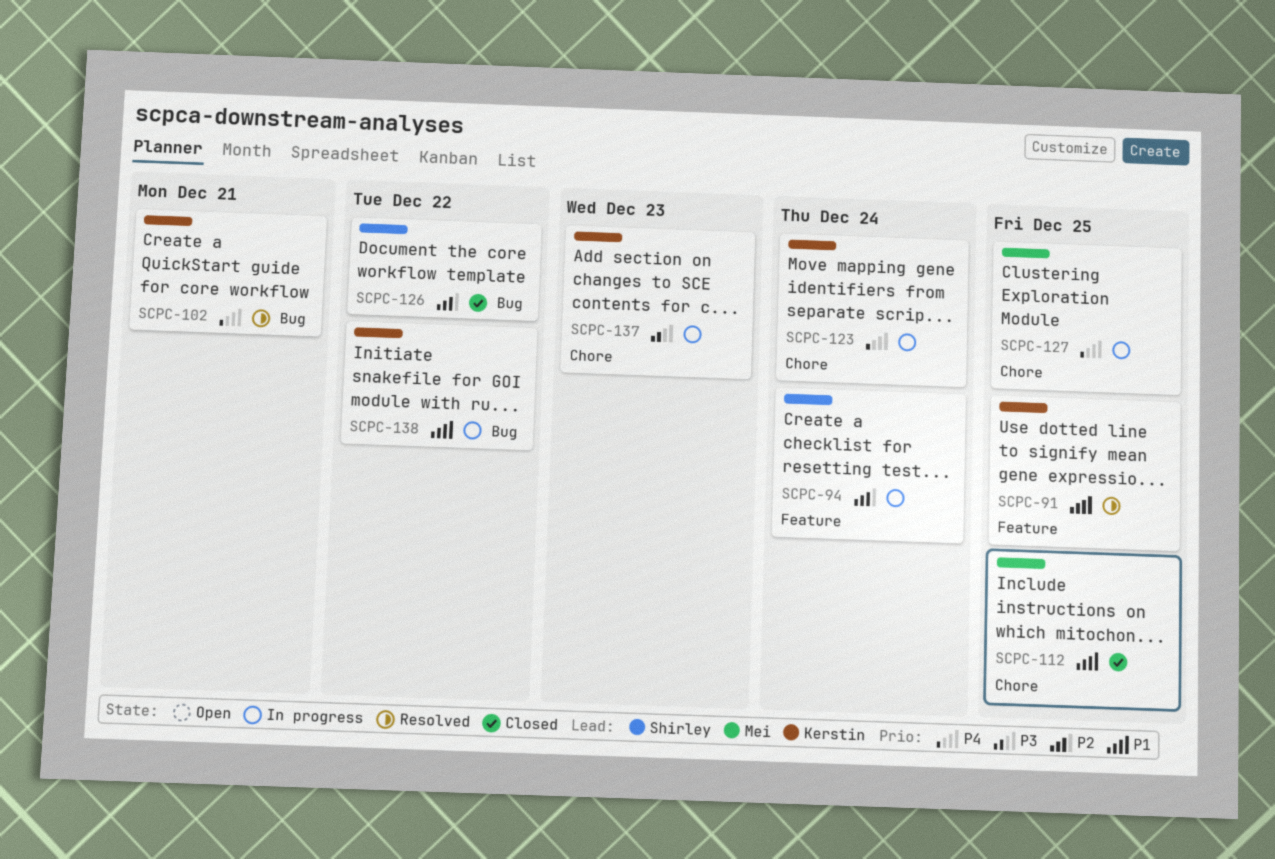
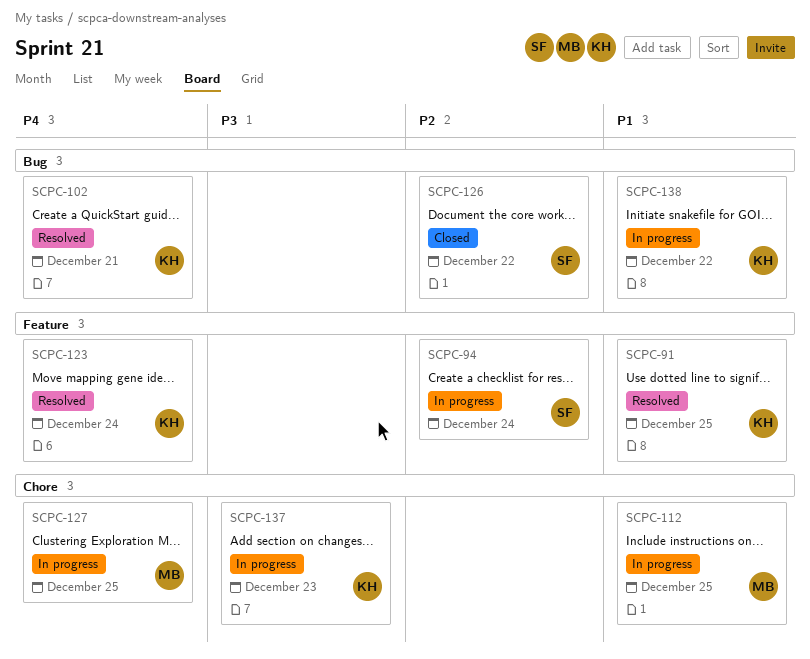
SCPC-112, status: Closed -> In progress
SCPC-123, status: In progress -> Resolved
SCPC-123, label: Chore -> Feature

